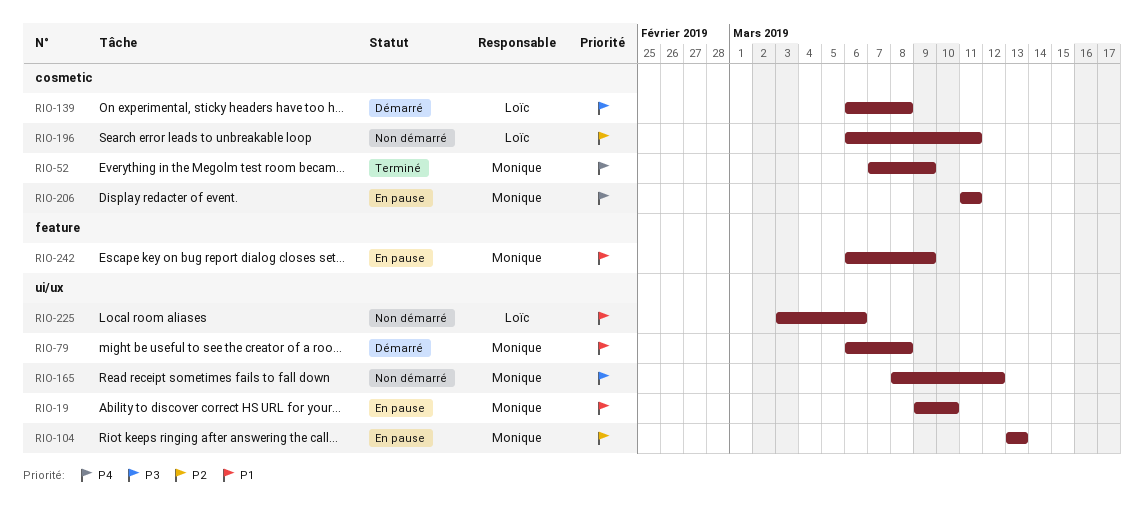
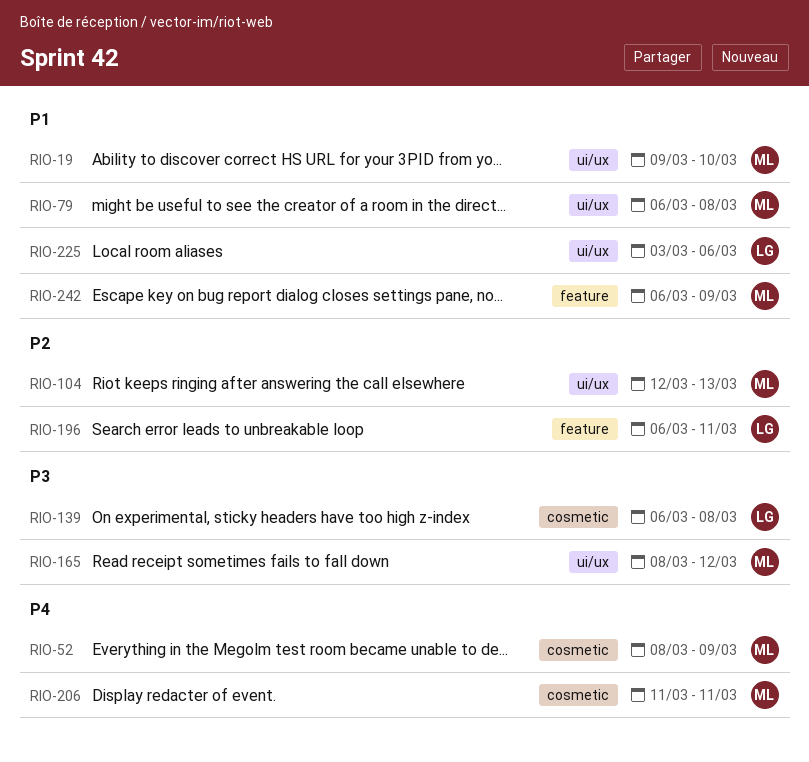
RIO-52, start: Mar 7 -> Mar 8
RIO-104, start: Mar 13 -> Mar 12
RIO-196, label: cosmetic -> feature

